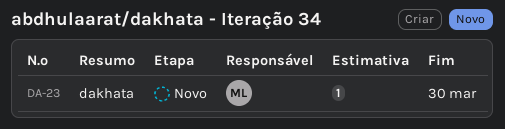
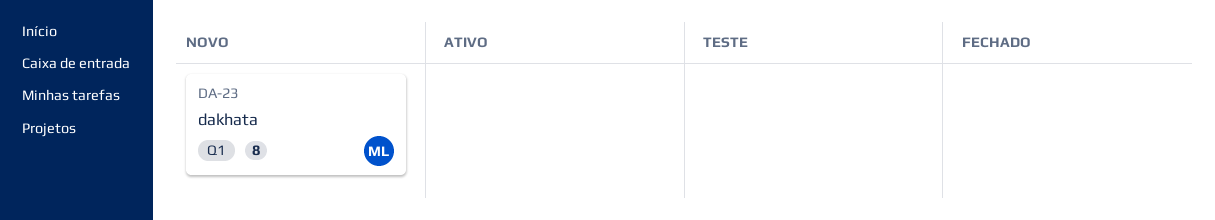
DA-23, estimate: 1 -> 8

